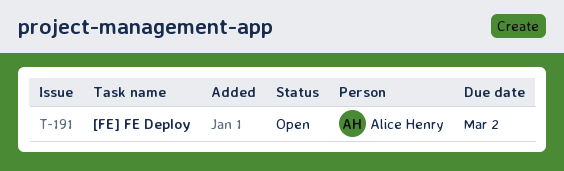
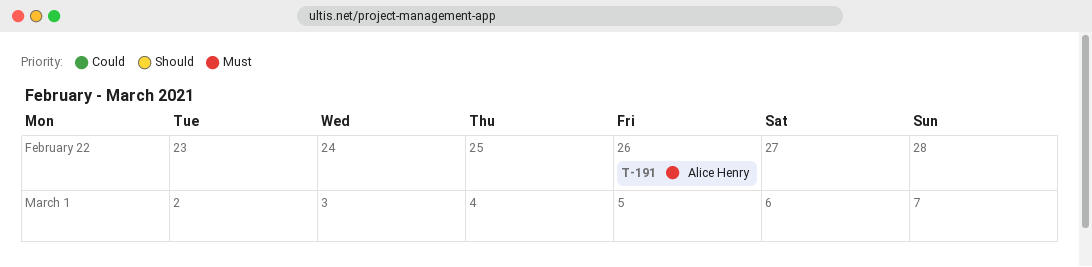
T-191, due: Mar 2 -> Feb 26

